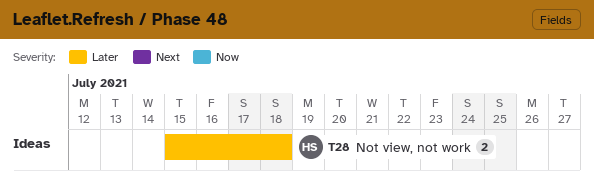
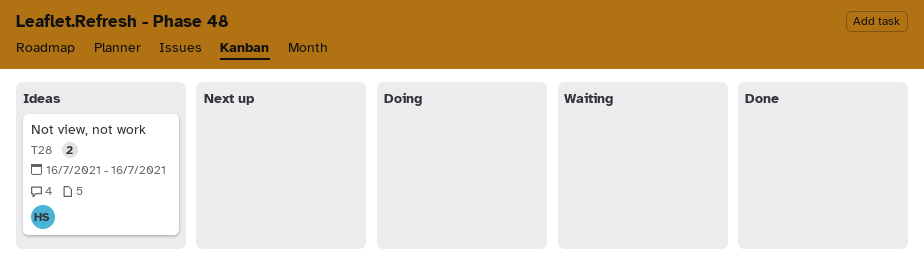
T28, start: Jul 15 -> Jul 16
T28, due: Jul 18 -> Jul 16

